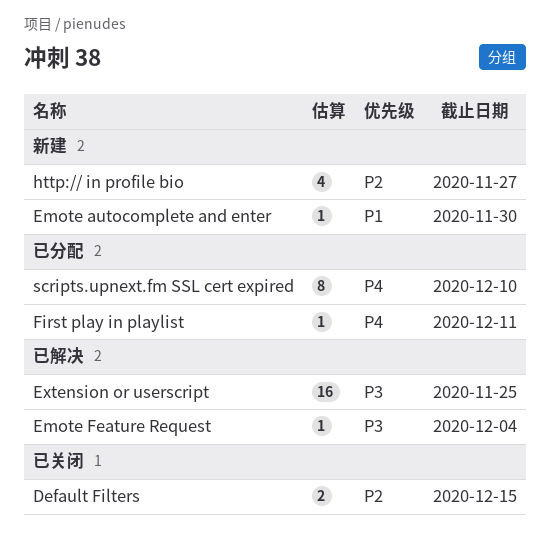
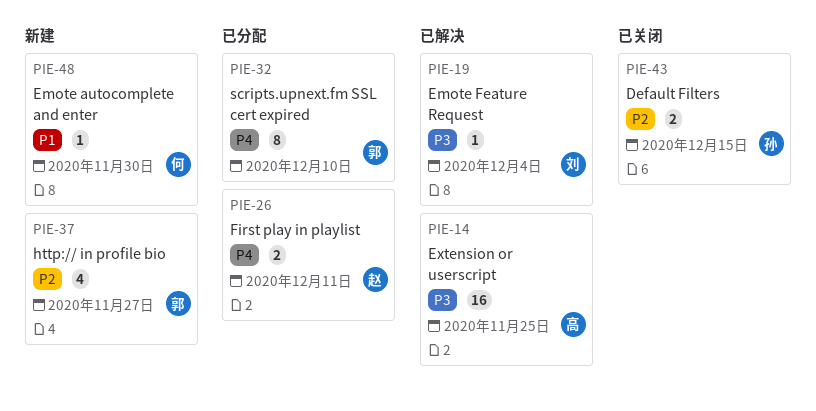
First play in playlist, estimate: 1 -> 2

